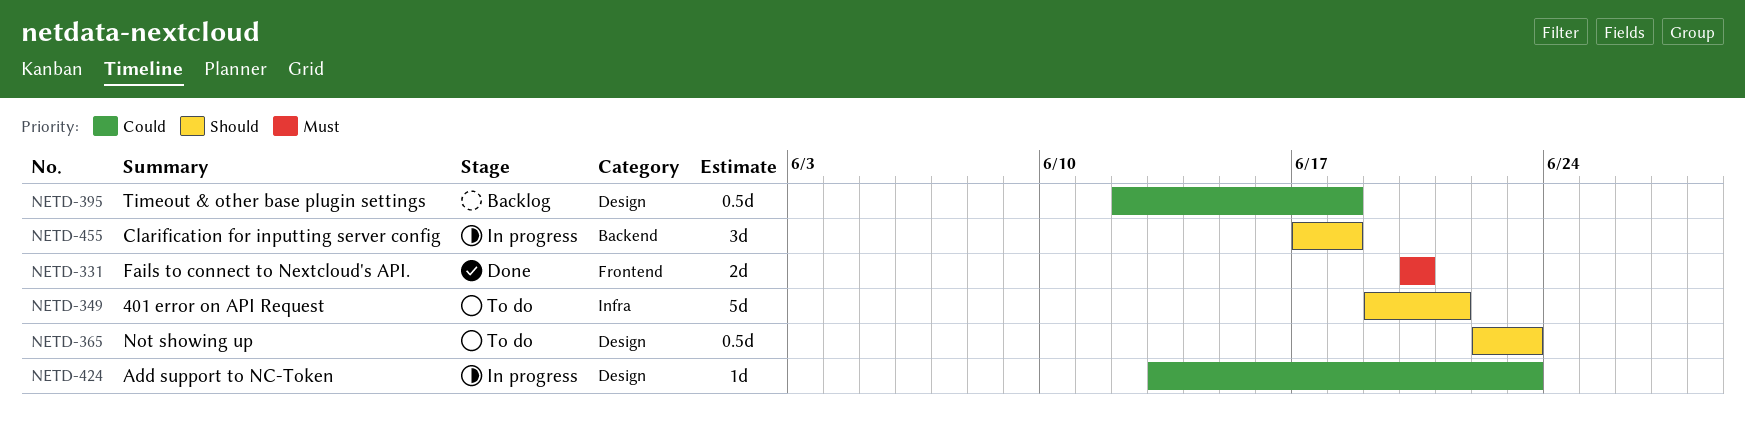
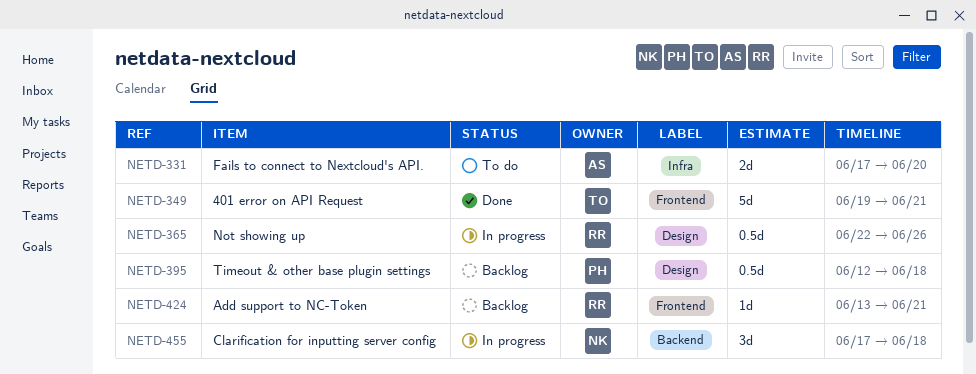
NETD-331, status: Done -> To do
NETD-331, label: Frontend -> Infra
NETD-331, start: Jun 20 -> Jun 17
NETD-349, status: To do -> Done
NETD-349, label: Infra -> Frontend
NETD-365, status: To do -> In progress
NETD-365, due: Jun 23 -> Jun 26
NETD-424, status: In progress -> Backlog
NETD-424, label: Design -> Frontend
NETD-424, due: Jun 23 -> Jun 21

